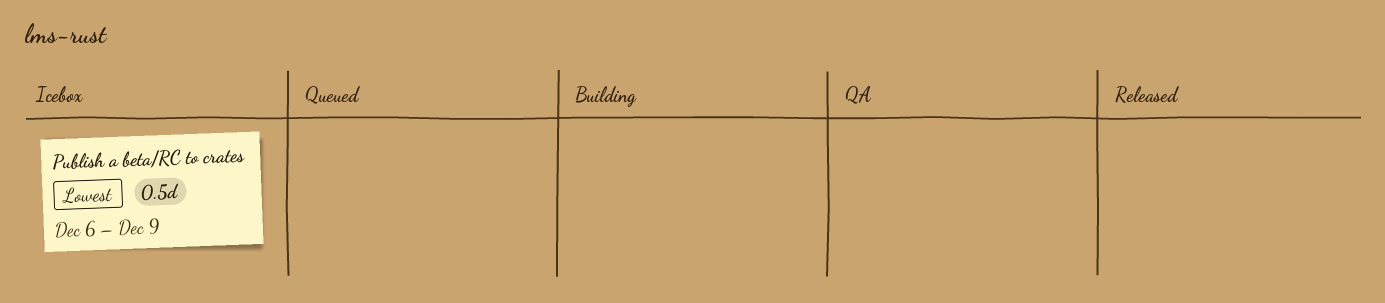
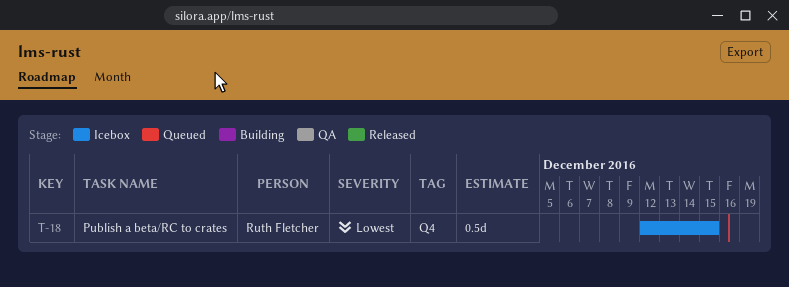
Publish a beta/RC to crates, start: Dec 6 -> Dec 12
Publish a beta/RC to crates, due: Dec 9 -> Dec 15

